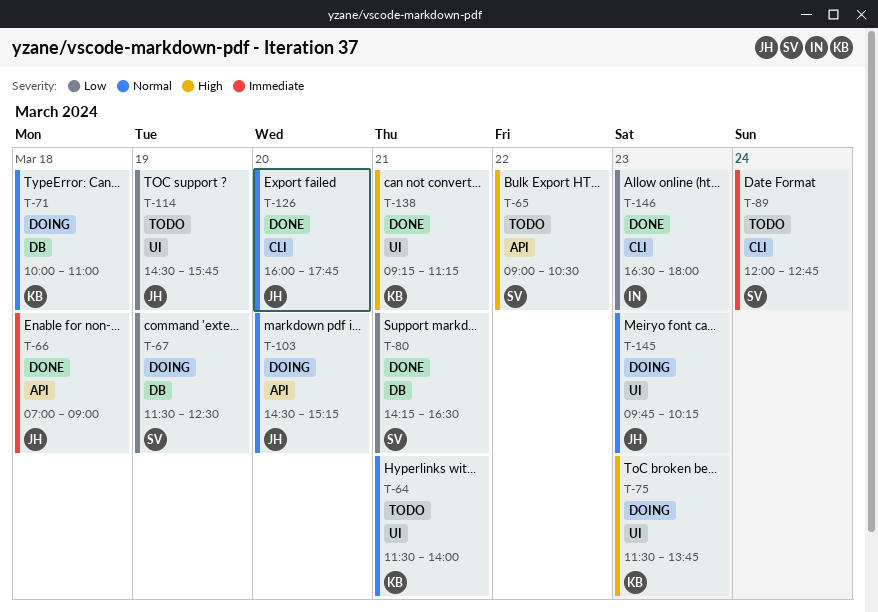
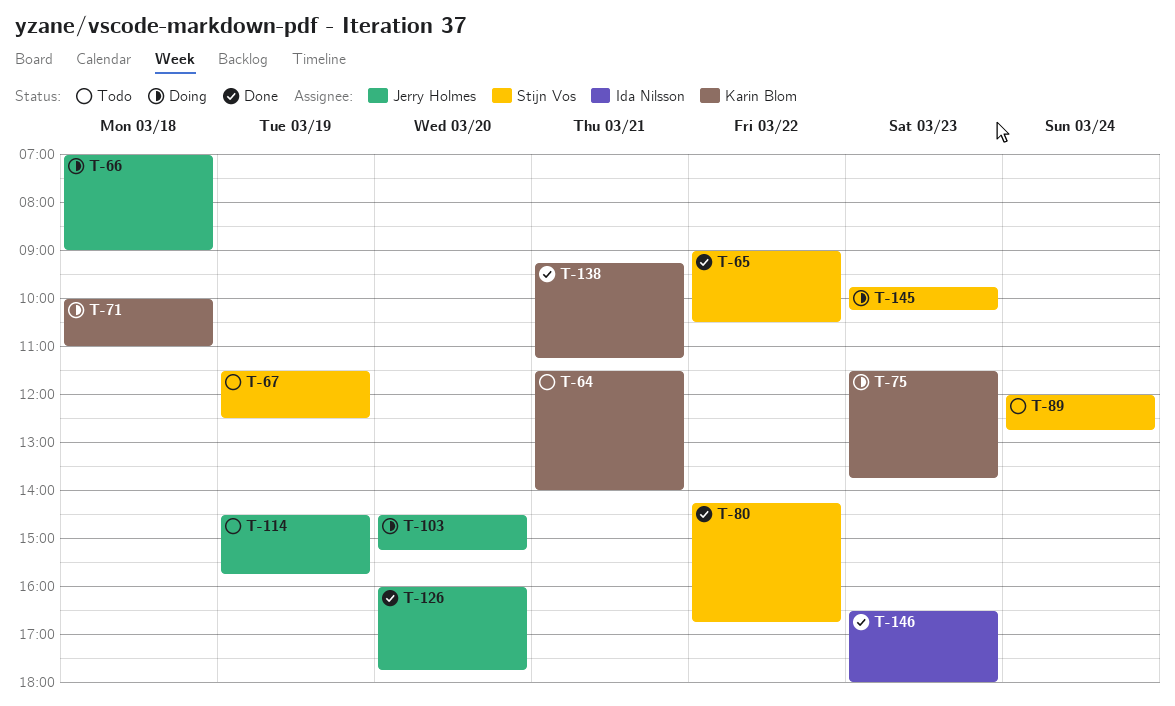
T-65, status: Todo -> Done
T-66, status: Done -> Doing
T-67, status: Doing -> Todo
T-80, day: Mar 21 -> Mar 22
T-80, ends: 16:30 -> 16:45
T-145, owner: Jerry Holmes -> Stijn Vos

